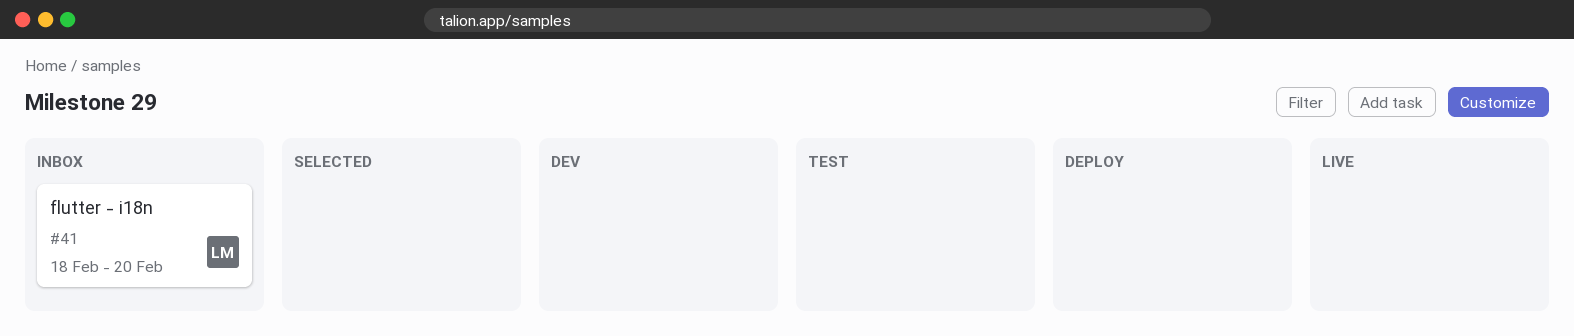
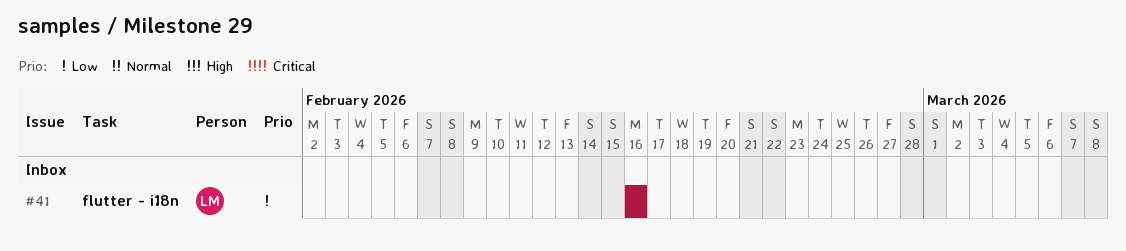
#41, start: Feb 18 -> Feb 16
#41, due: Feb 20 -> Feb 16

